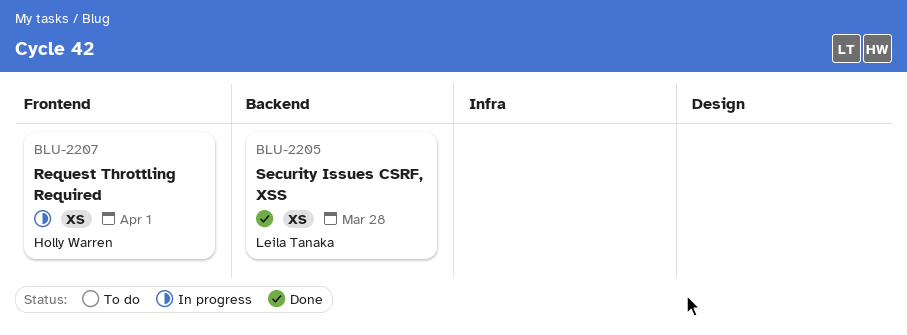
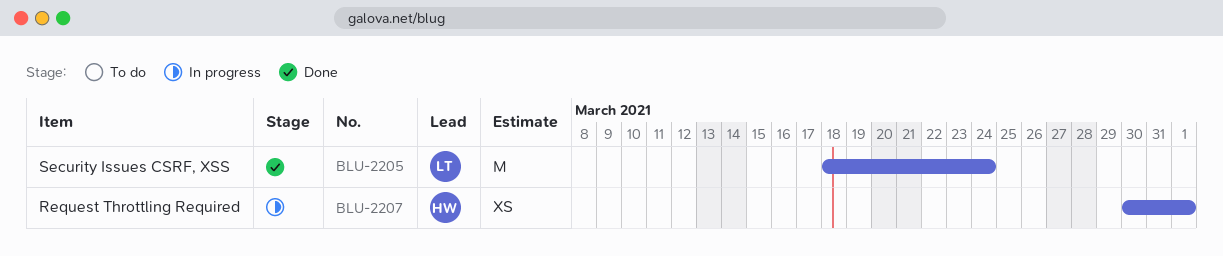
BLU-2205, estimate: XS -> M
BLU-2205, due: Mar 28 -> Mar 24

